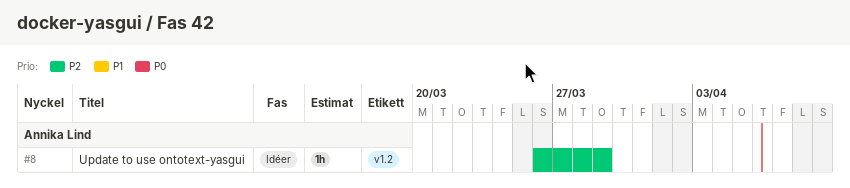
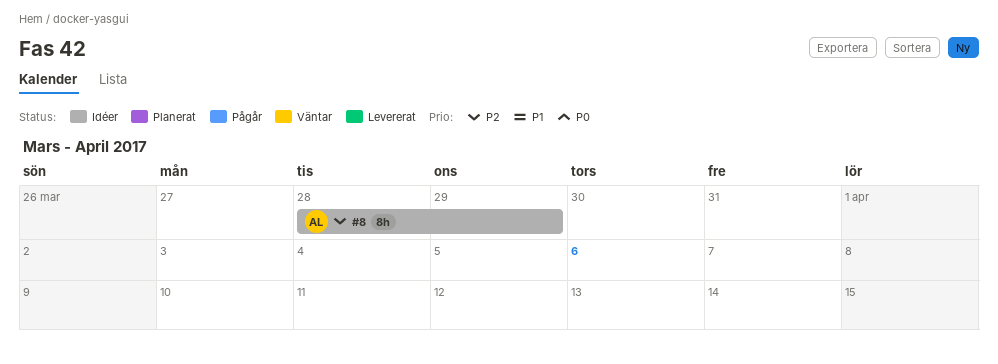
#8, estimate: 1h -> 8h
#8, start: Mar 26 -> Mar 28

